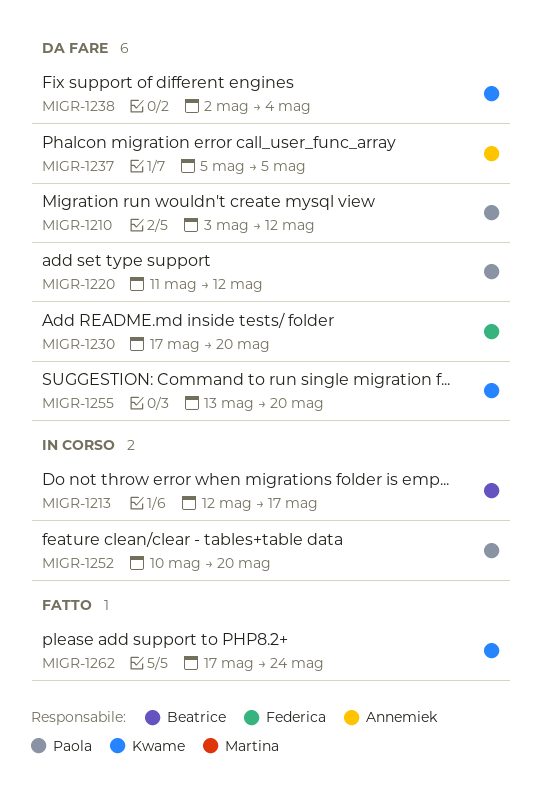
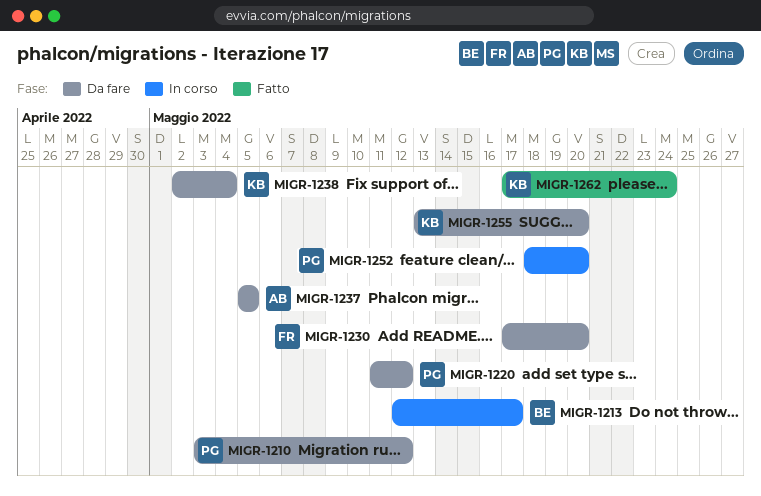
MIGR-1252, start: May 10 -> May 18

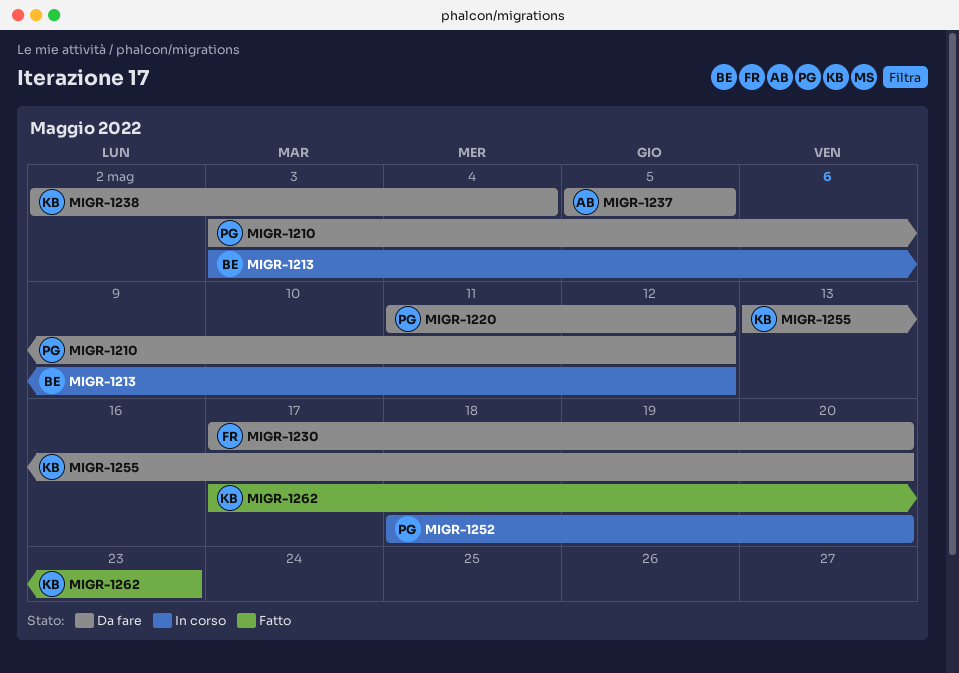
MIGR-1213, start: May 12 -> May 3
MIGR-1213, due: May 17 -> May 12
MIGR-1262, due: May 24 -> May 23

